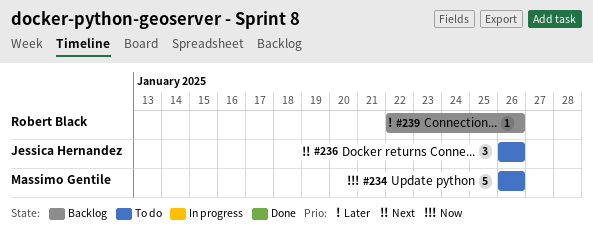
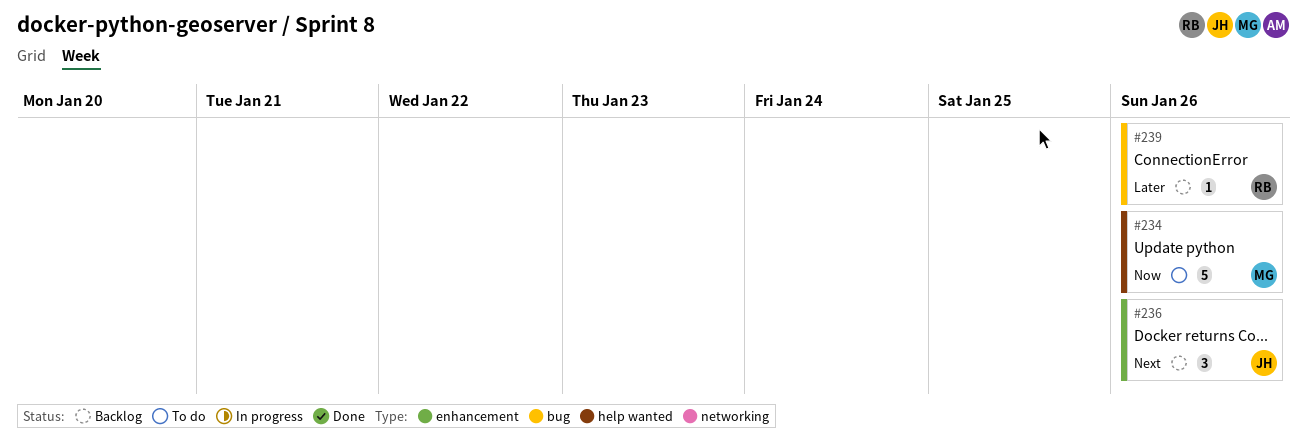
#236, status: To do -> Backlog

